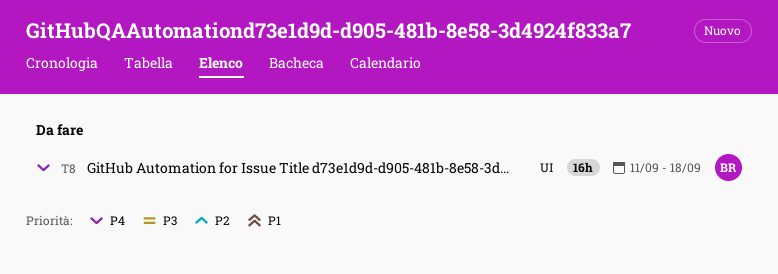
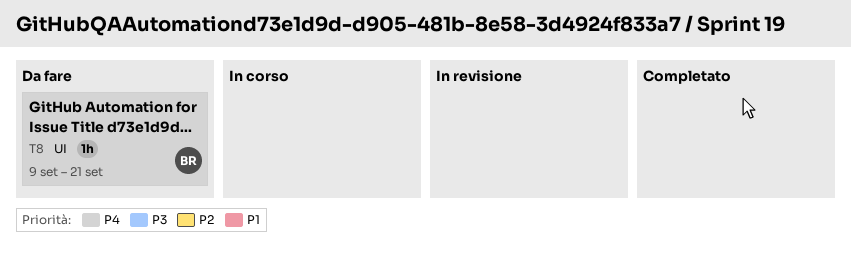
T8, estimate: 16h -> 1h
T8, start: Sep 11 -> Sep 9
T8, due: Sep 18 -> Sep 21

